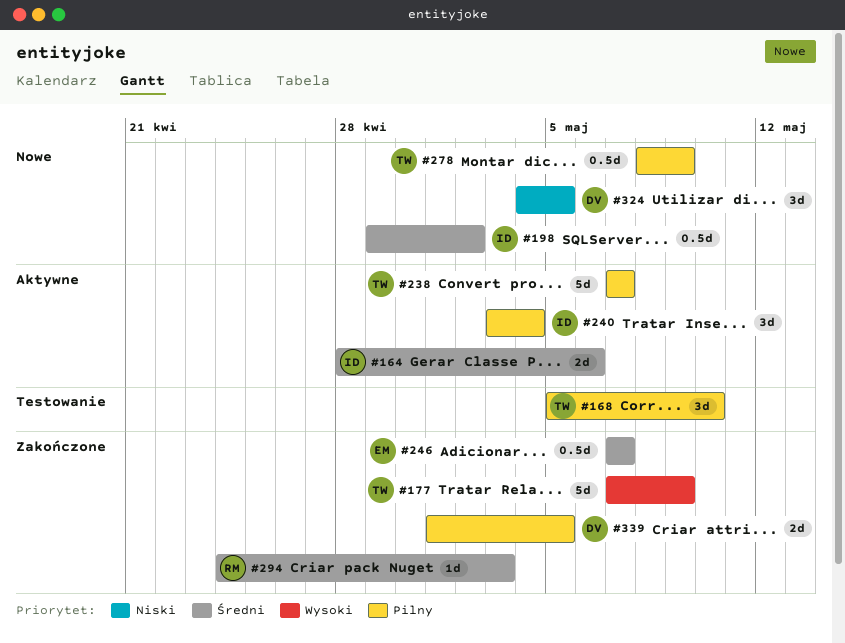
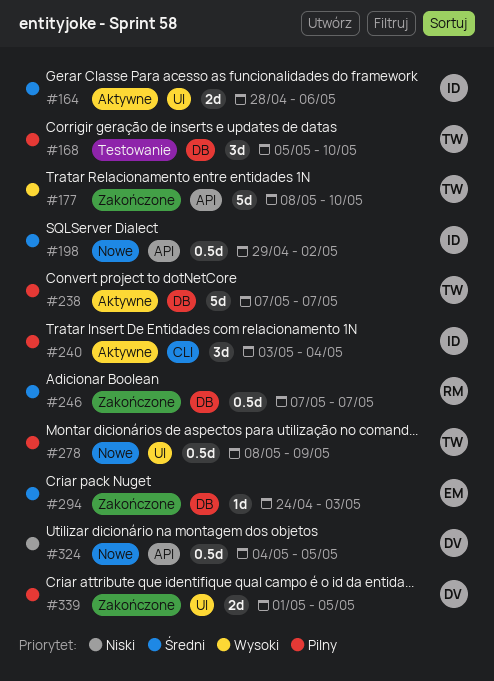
#177, start: May 7 -> May 8
#177, due: May 9 -> May 10
#246, owner: EM -> RM
#294, owner: RM -> EM
#324, estimate: 3d -> 0.5d

